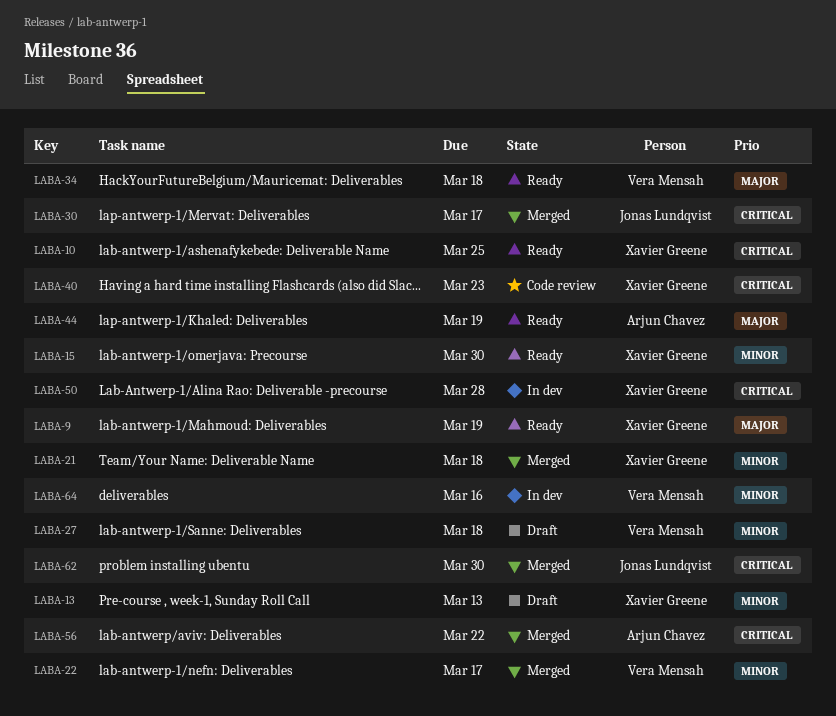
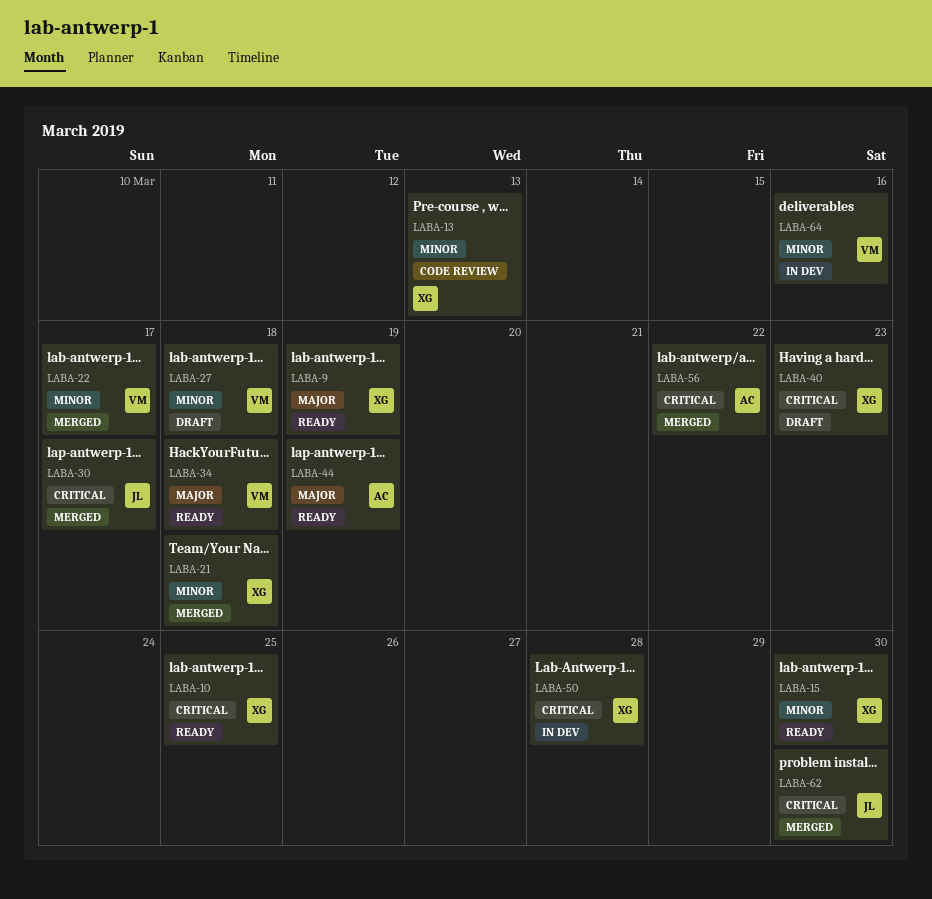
LABA-13, status: Draft -> Code review
LABA-40, status: Code review -> Draft

